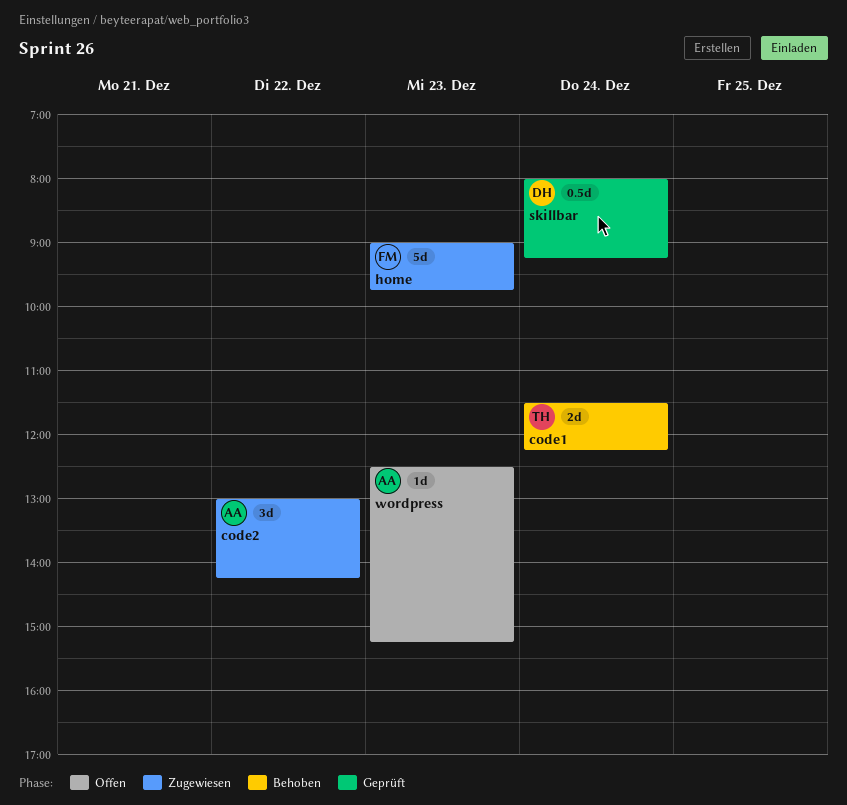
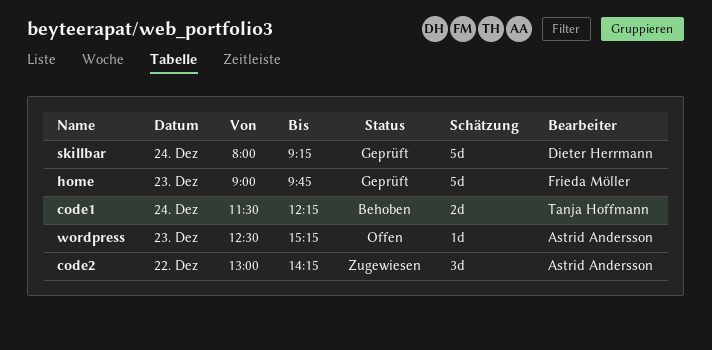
home, status: Zugewiesen -> Geprüft
skillbar, estimate: 0.5d -> 5d

